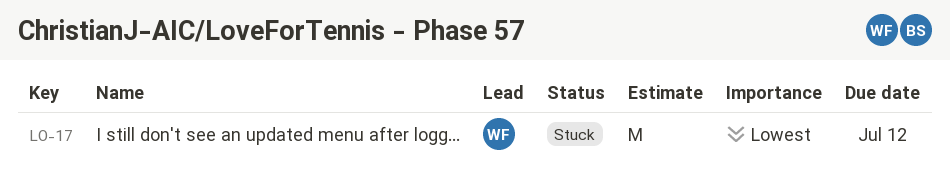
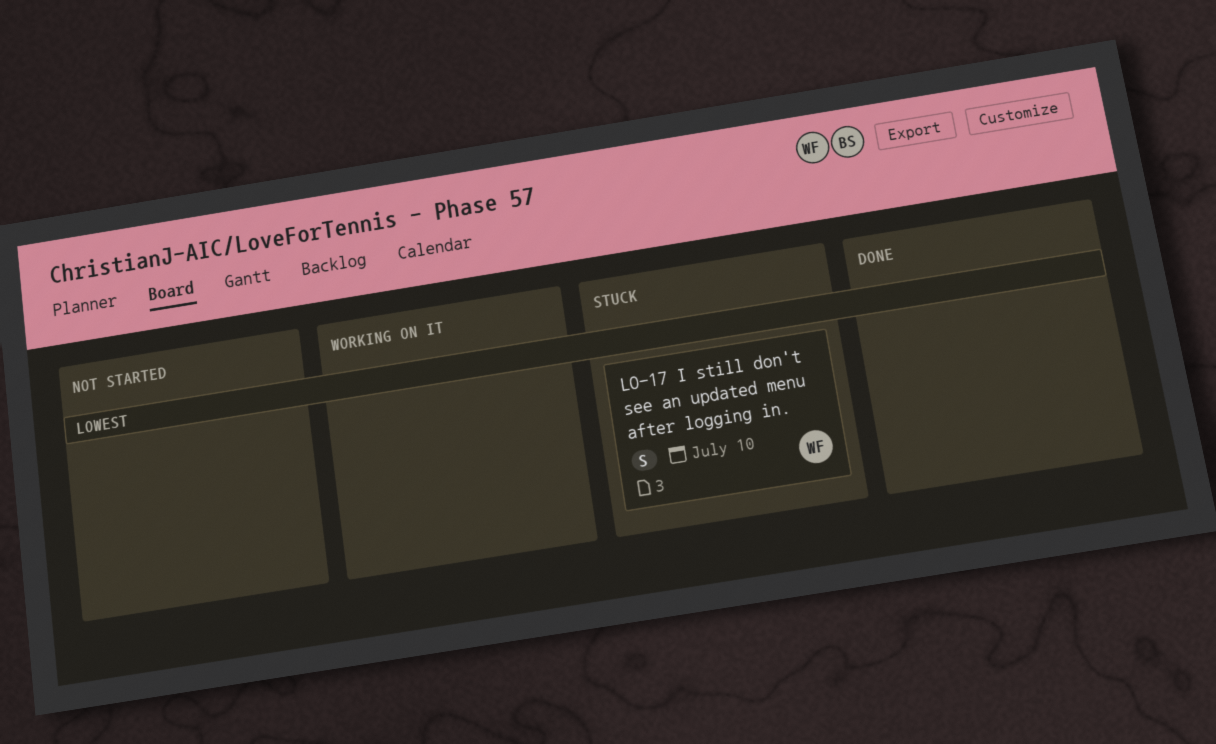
LO-17, estimate: M -> S
LO-17, due: Jul 12 -> Jul 10

